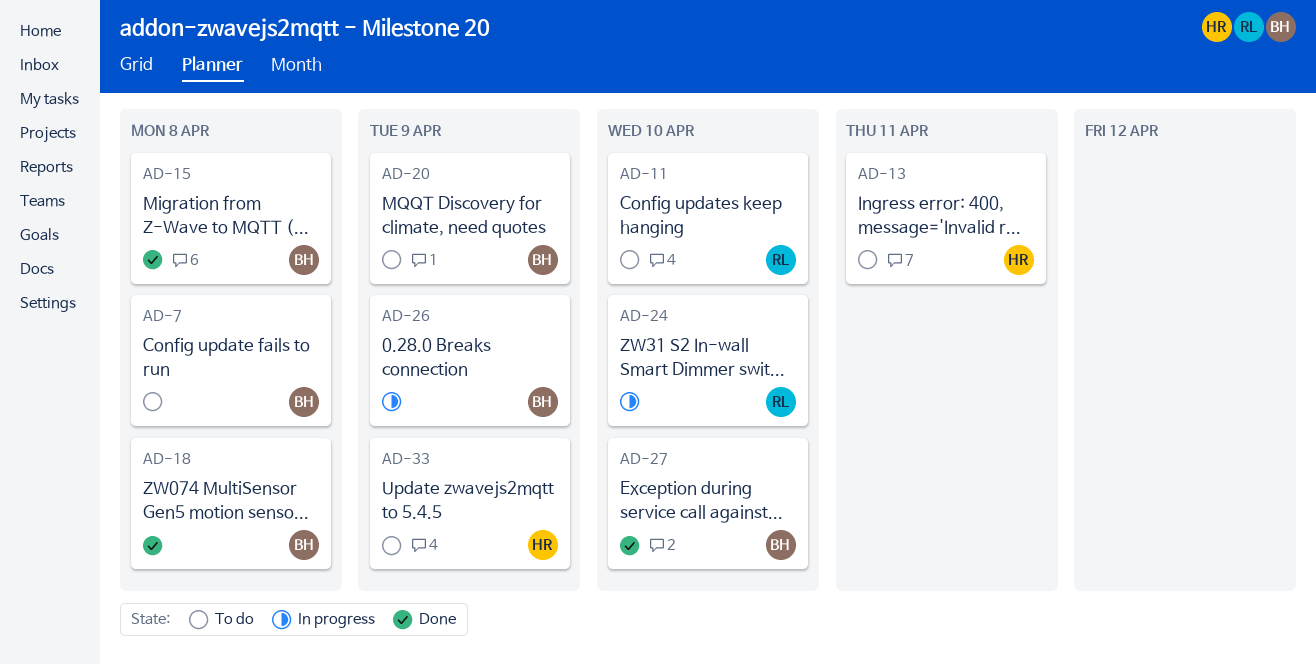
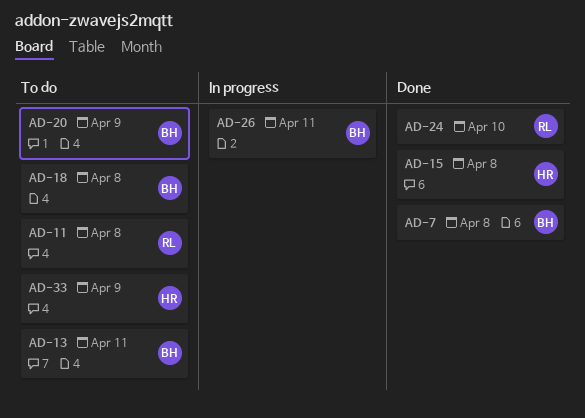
AD-7, status: To do -> Done
AD-11, due: Apr 10 -> Apr 8
AD-13, owner: HR -> BH
AD-15, owner: BH -> HR
AD-18, status: Done -> To do
AD-24, status: In progress -> Done
AD-26, due: Apr 9 -> Apr 11
AD-27: present -> none

